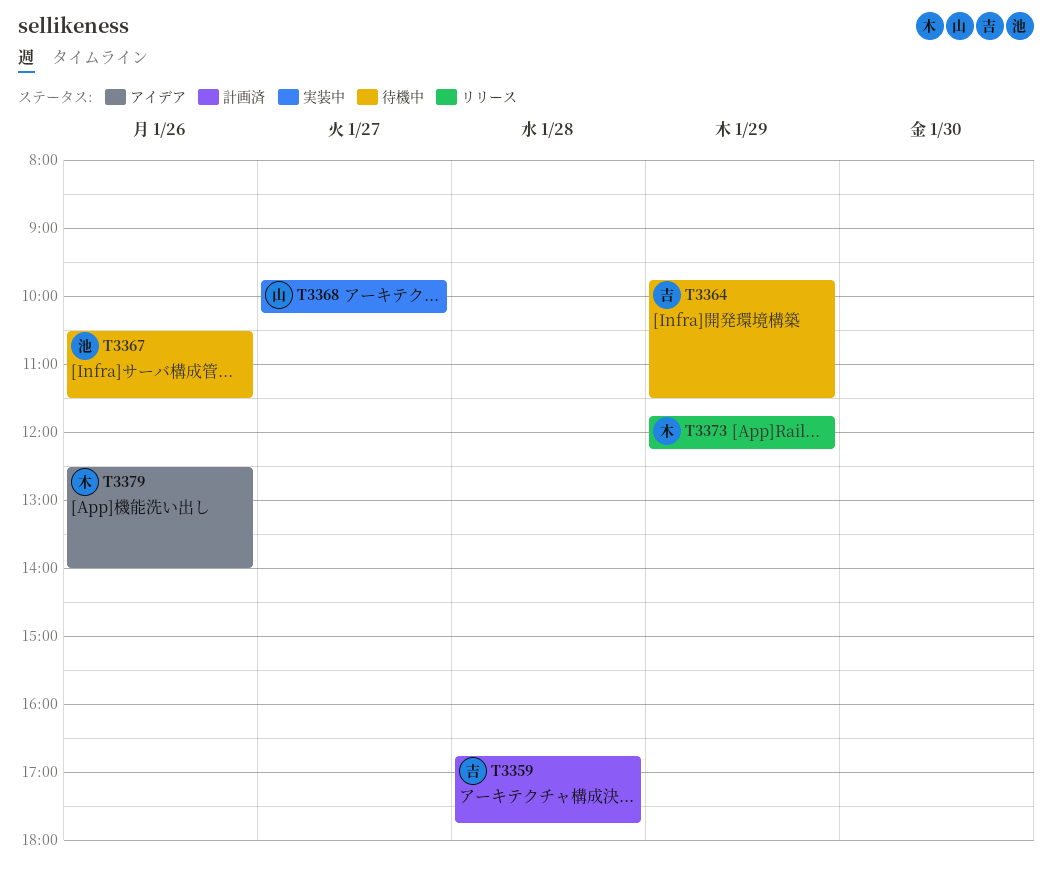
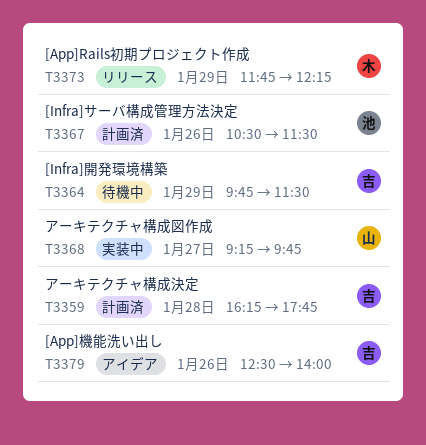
T3359, begins: 16:45 -> 16:15
T3367, status: 待機中 -> 計画済
T3368, begins: 09:45 -> 09:15
T3368, ends: 10:15 -> 09:45
T3379, owner: 木 -> 吉

